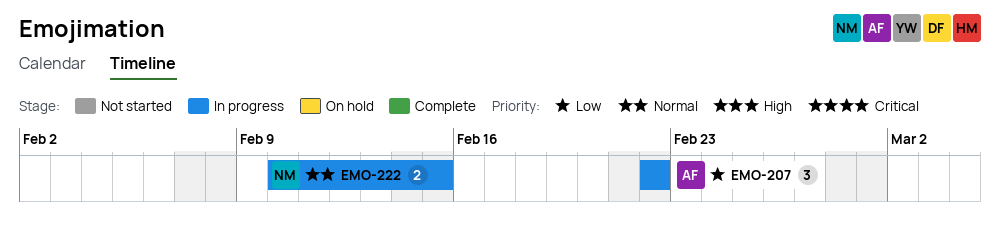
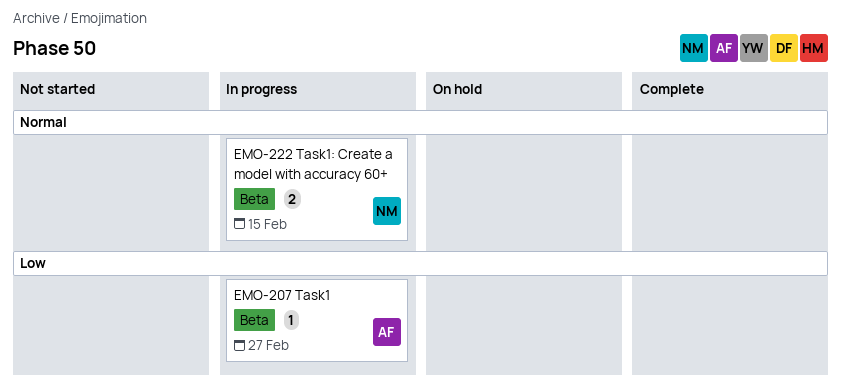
EMO-207, estimate: 3 -> 1
EMO-207, due: Feb 22 -> Feb 27

